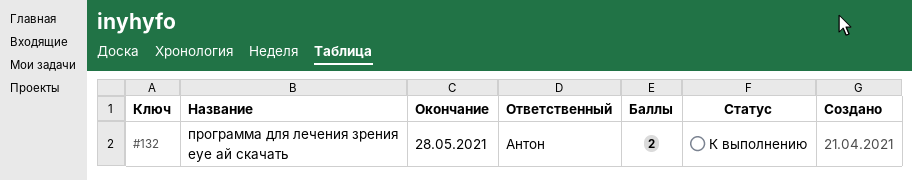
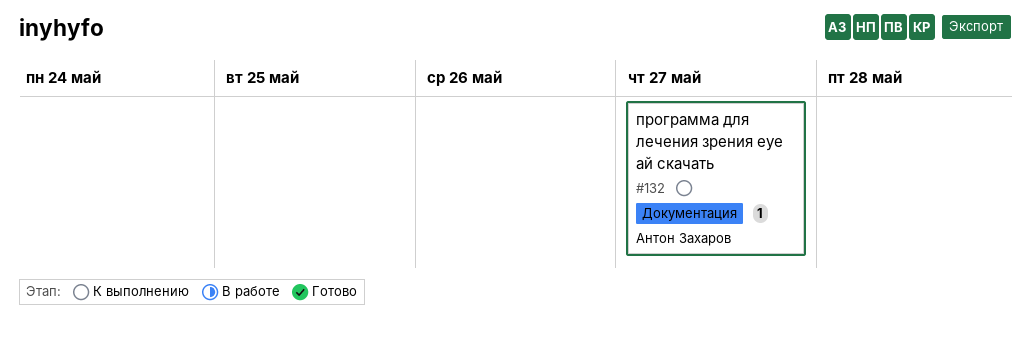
#132, estimate: 2 -> 1
#132, due: May 28 -> May 27

